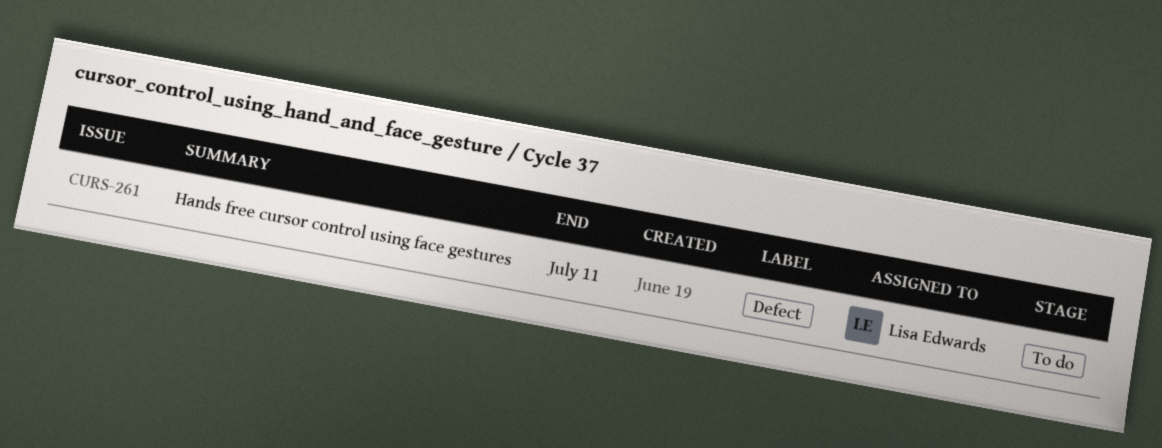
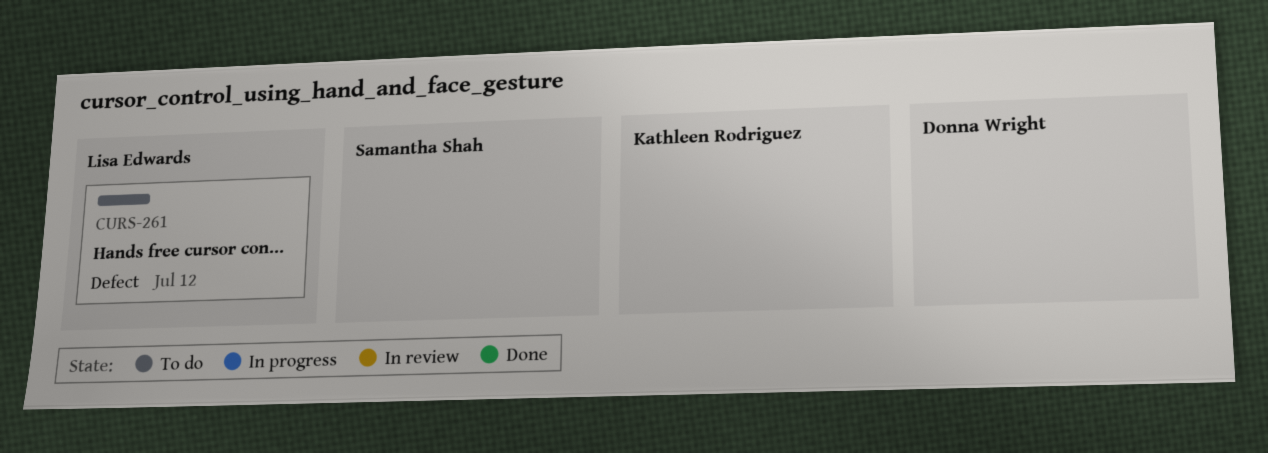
CURS-261, due: Jul 11 -> Jul 12

